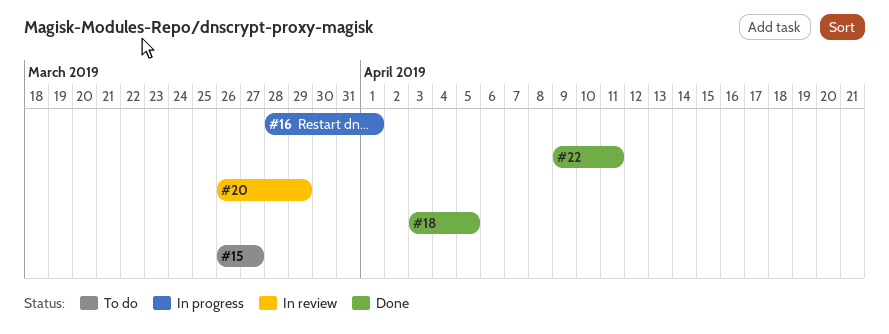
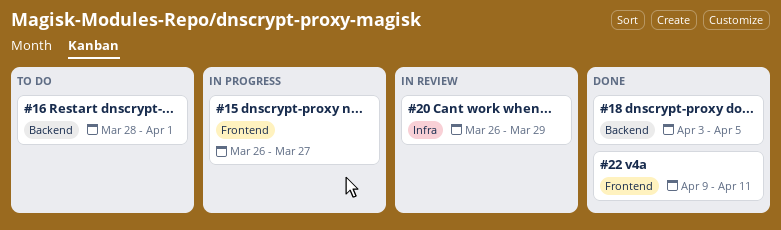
#15, status: To do -> In progress
#16, status: In progress -> To do

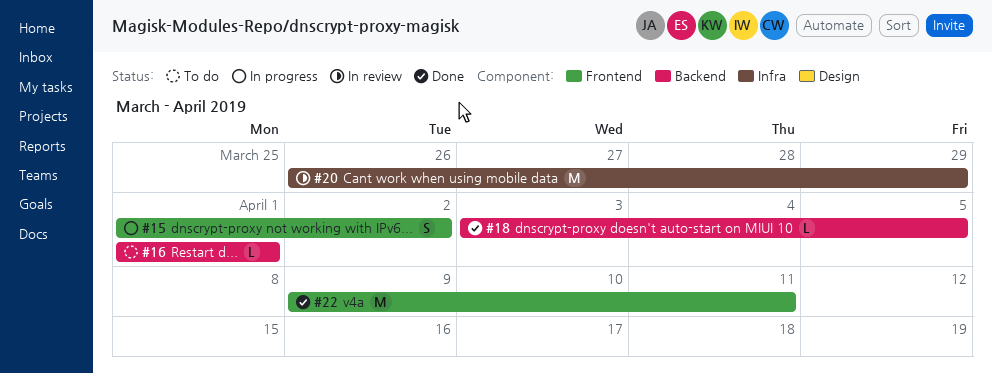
#15, start: Mar 26 -> Apr 1
#15, due: Mar 27 -> Apr 2
#16, start: Mar 28 -> Apr 1

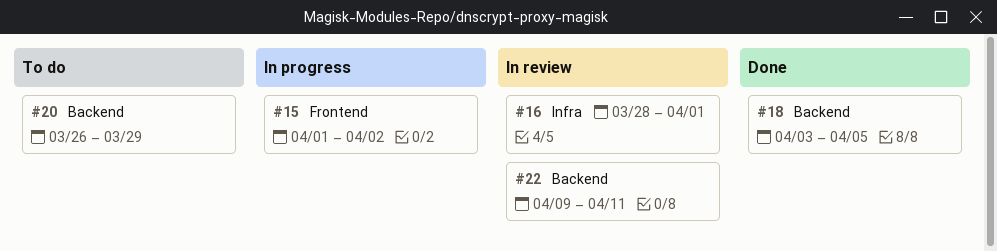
#16, status: To do -> In review
#16, label: Backend -> Infra
#16, start: Apr 1 -> Mar 28
#20, status: In review -> To do
#20, label: Infra -> Backend
#22, status: Done -> In review
#22, label: Frontend -> Backend

